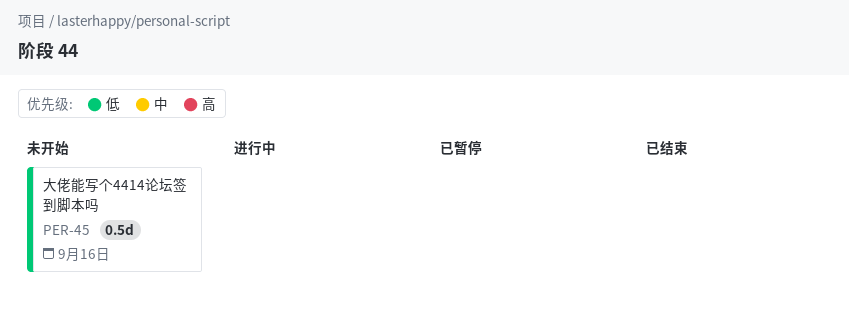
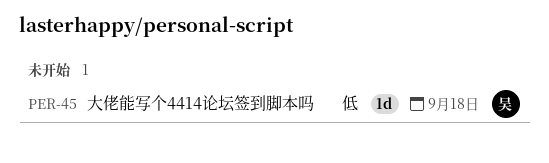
PER-45, estimate: 0.5d -> 1d
PER-45, due: Sep 16 -> Sep 18

